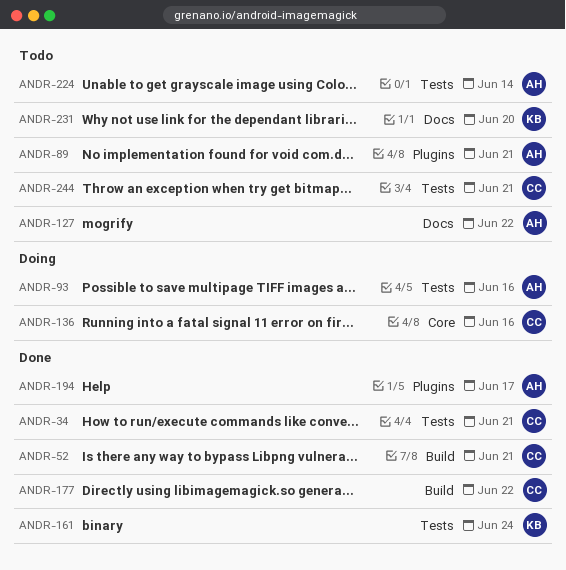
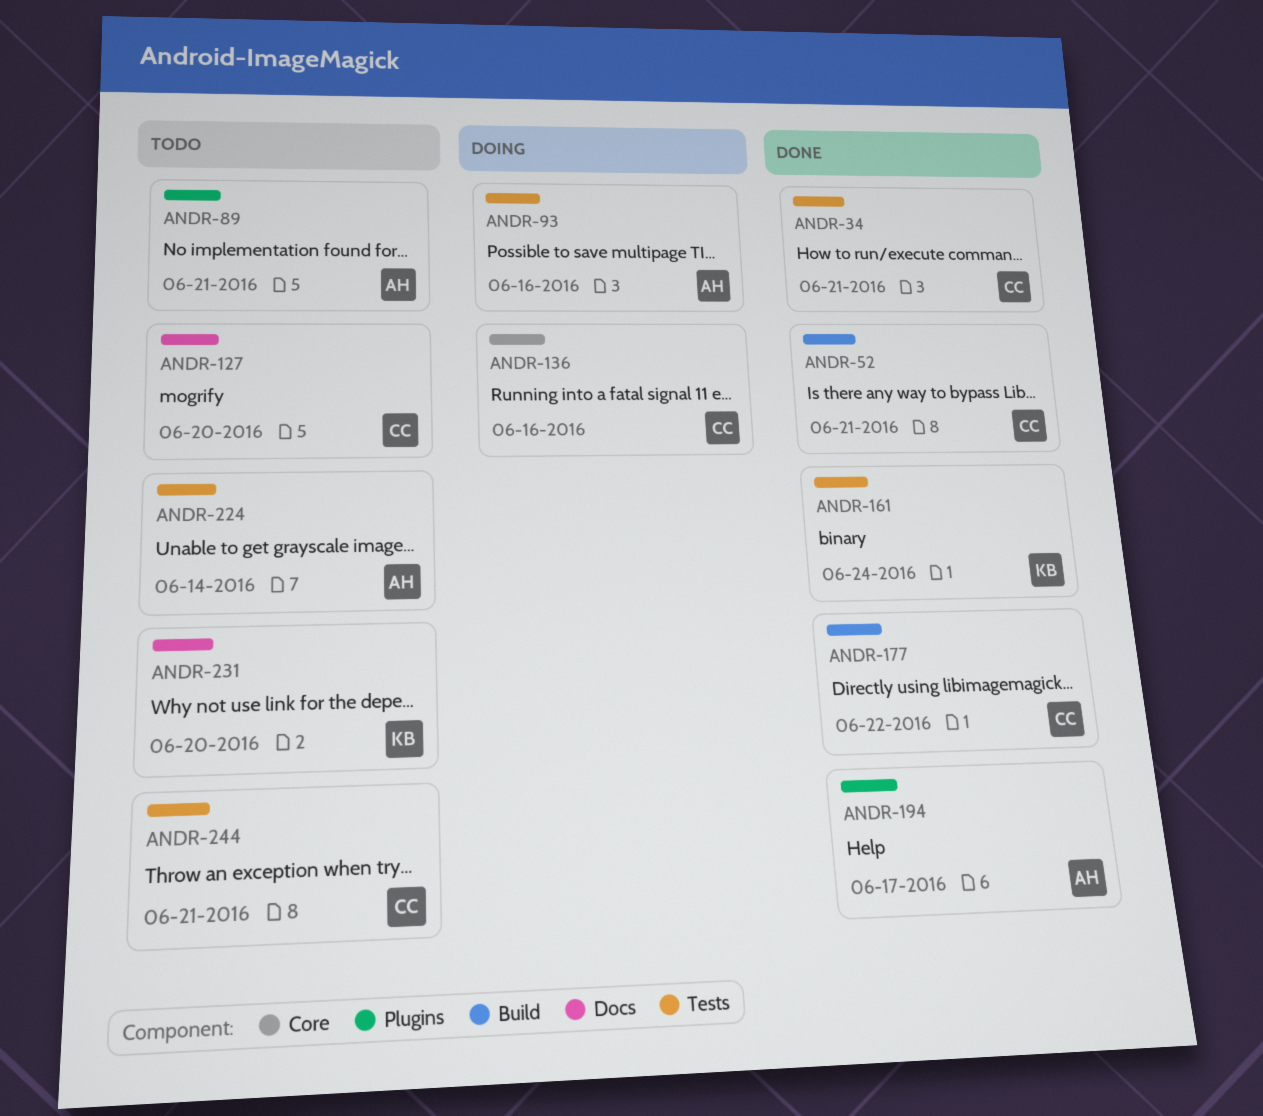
ANDR-127, owner: AH -> CC
ANDR-127, due: Jun 22 -> Jun 20

